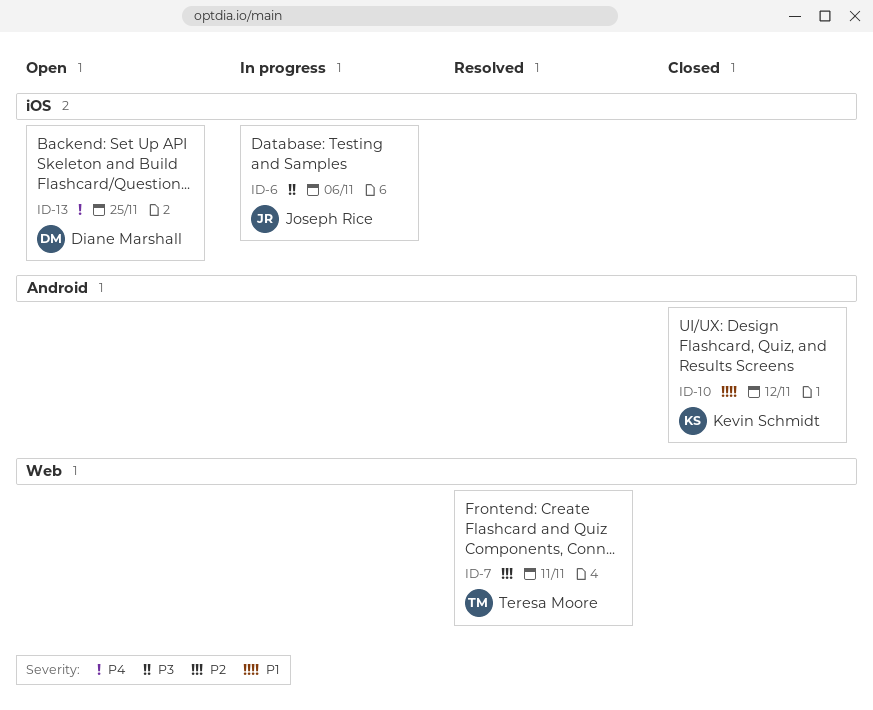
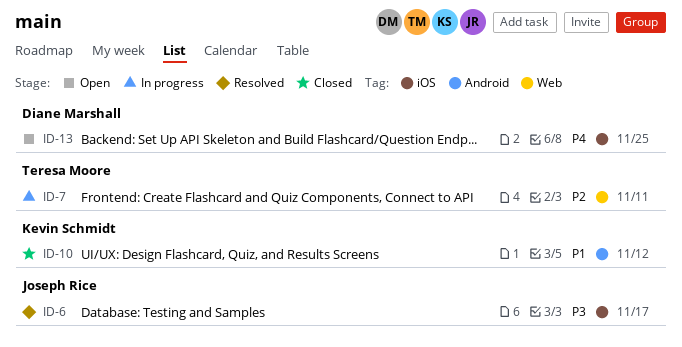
ID-6, status: In progress -> Resolved
ID-6, due: Nov 6 -> Nov 17
ID-7, status: Resolved -> In progress

